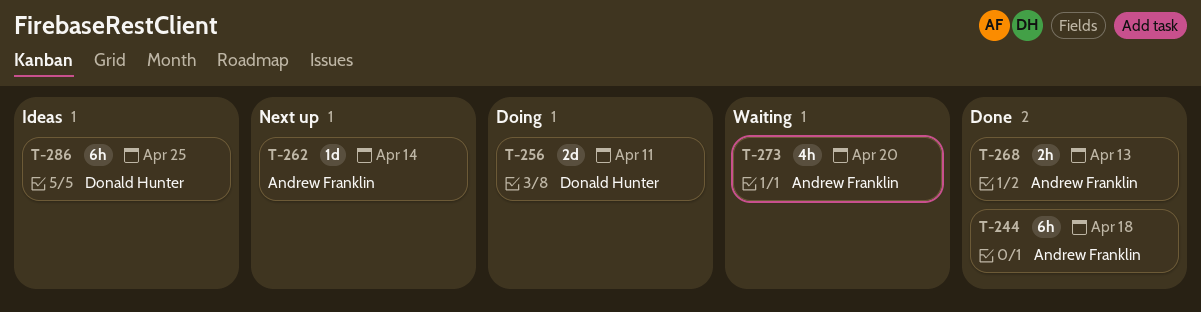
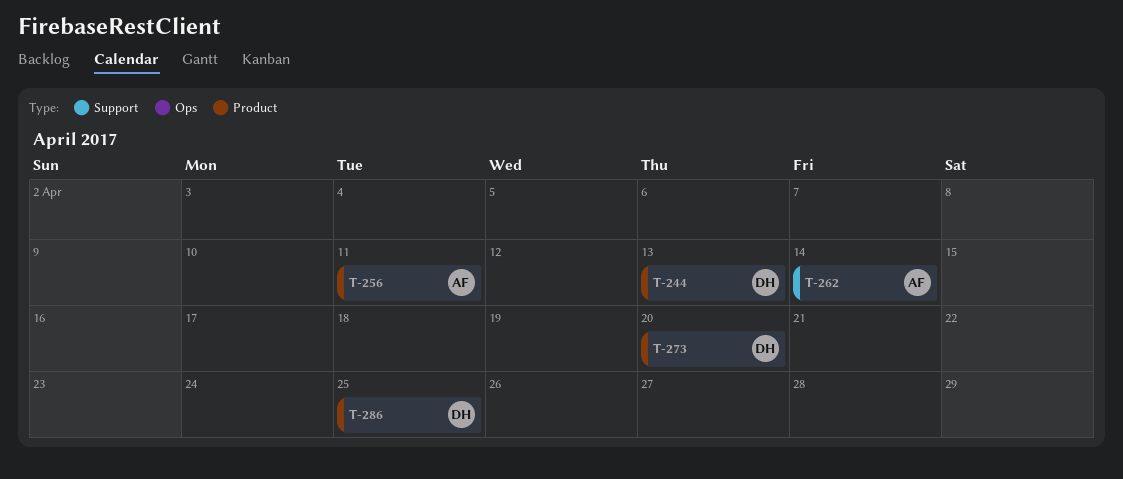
T-244, owner: Andrew Franklin -> Donald Hunter
T-244, due: Apr 18 -> Apr 13
T-256, owner: Donald Hunter -> Andrew Franklin
T-268: present -> none
T-273, owner: Andrew Franklin -> Donald Hunter

